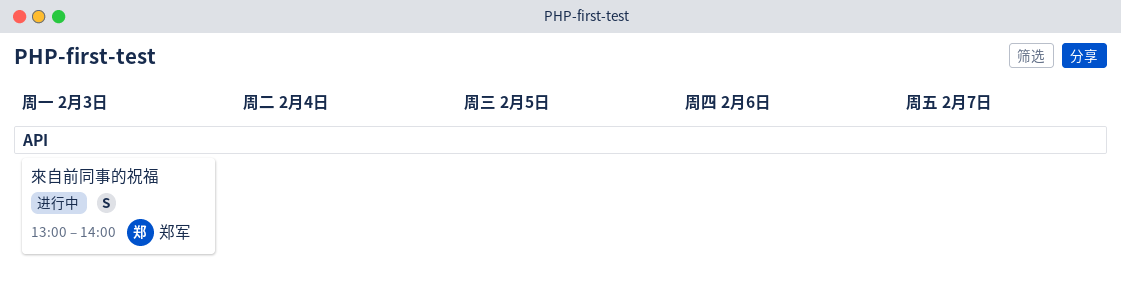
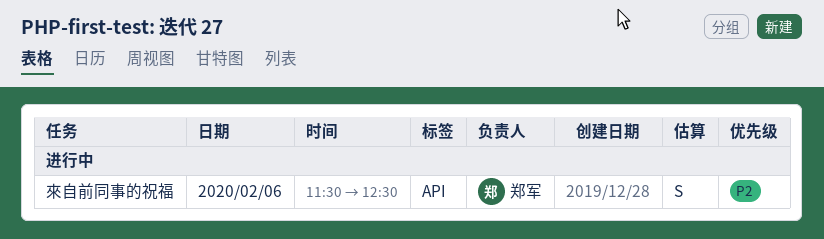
來自前同事的祝福, day: Feb 3 -> Feb 6
來自前同事的祝福, begins: 13:00 -> 11:30
來自前同事的祝福, ends: 14:00 -> 12:30

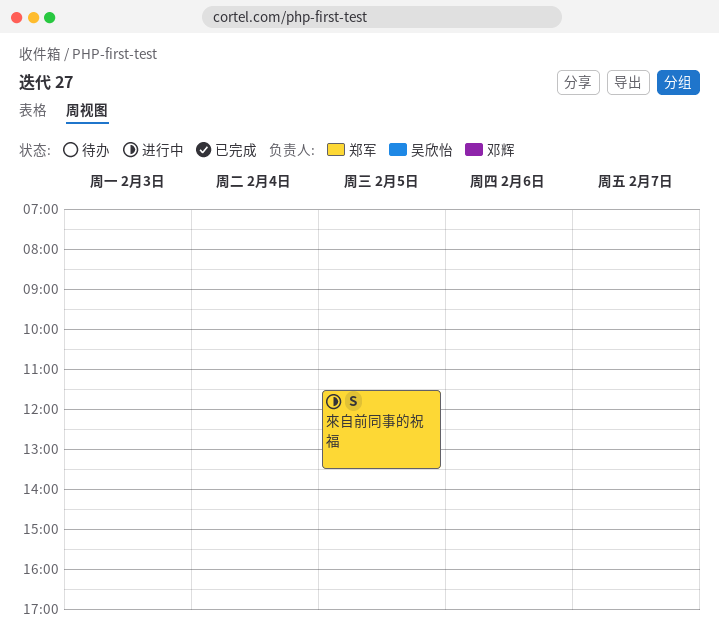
來自前同事的祝福, day: Feb 6 -> Feb 5
來自前同事的祝福, ends: 12:30 -> 13:30

